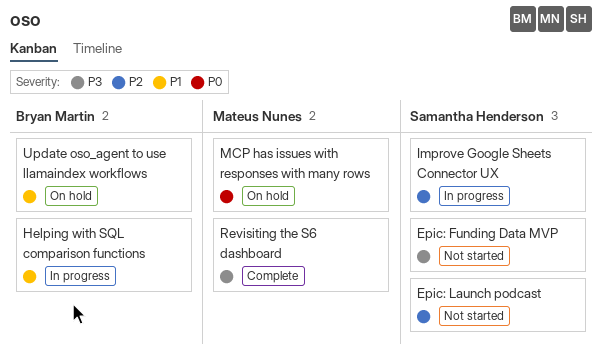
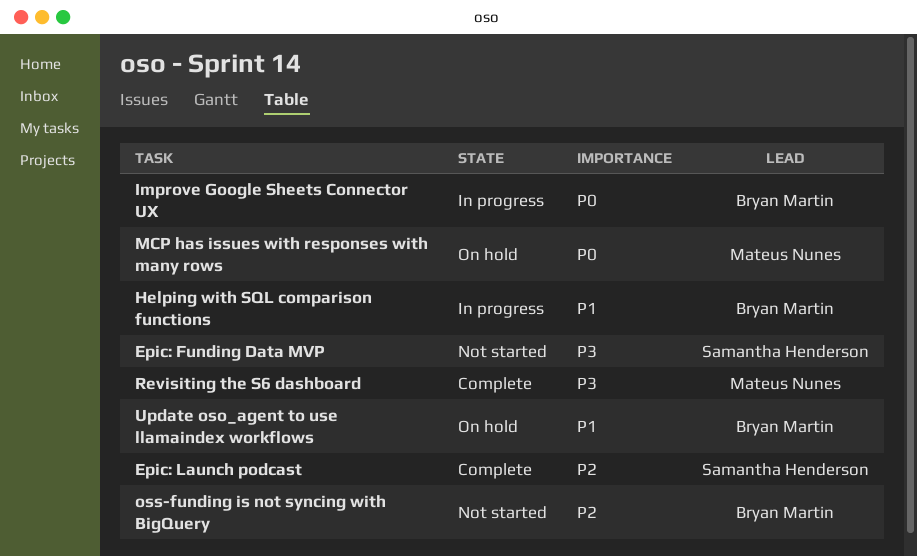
Epic: Launch podcast, status: Not started -> Complete
Improve Google Sheets Connector UX, owner: Samantha Henderson -> Bryan Martin
Improve Google Sheets Connector UX, priority: P2 -> P0
oss-funding is not syncing with BigQuery: none -> present

